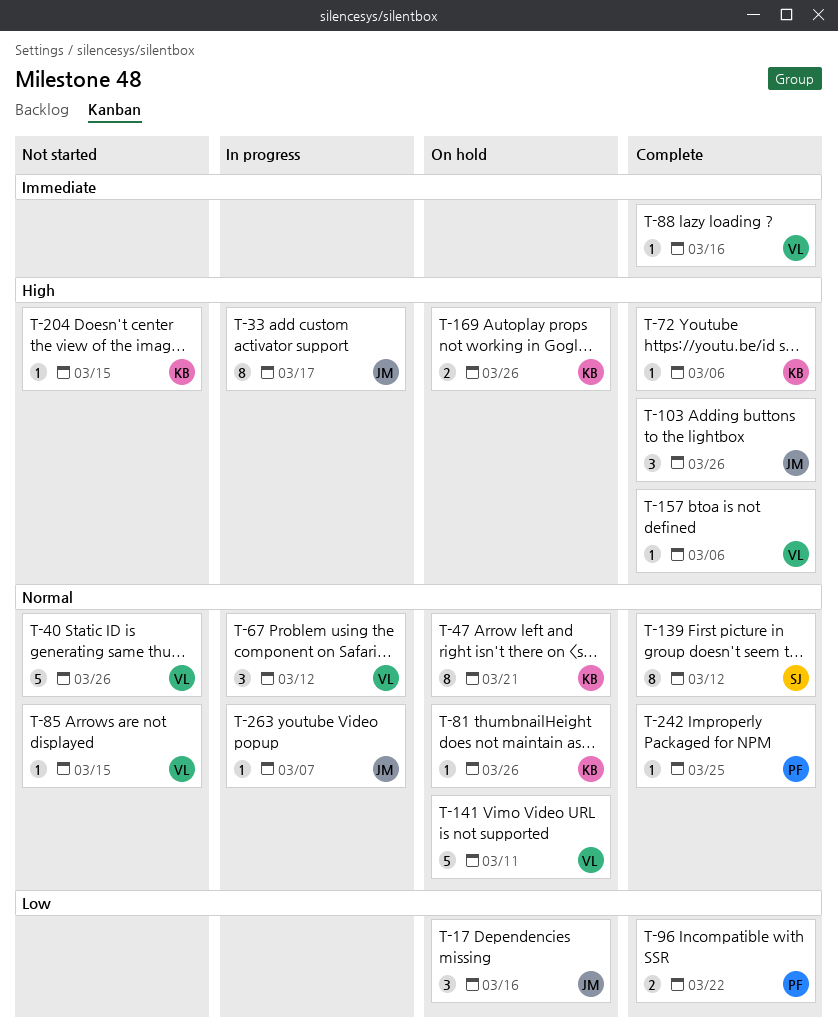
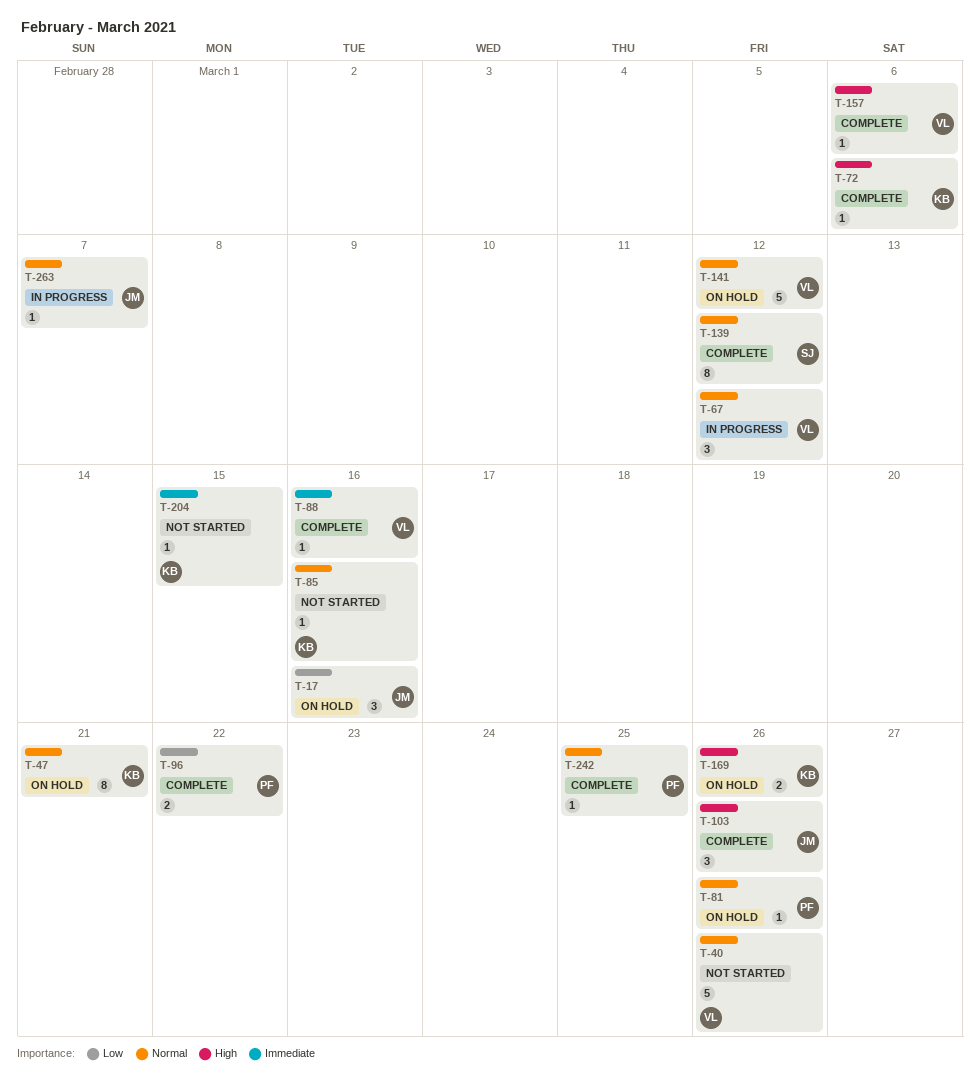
T-33: present -> none
T-81, owner: KB -> PF
T-85, owner: VL -> KB
T-85, due: Mar 15 -> Mar 16
T-141, due: Mar 11 -> Mar 12
T-204, priority: High -> Immediate

